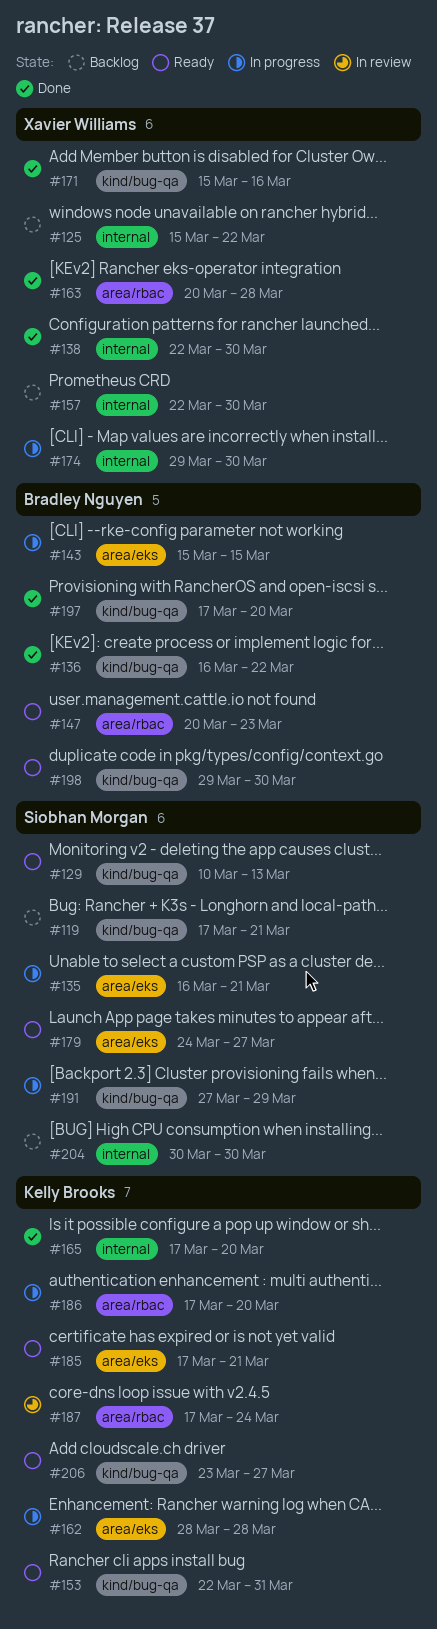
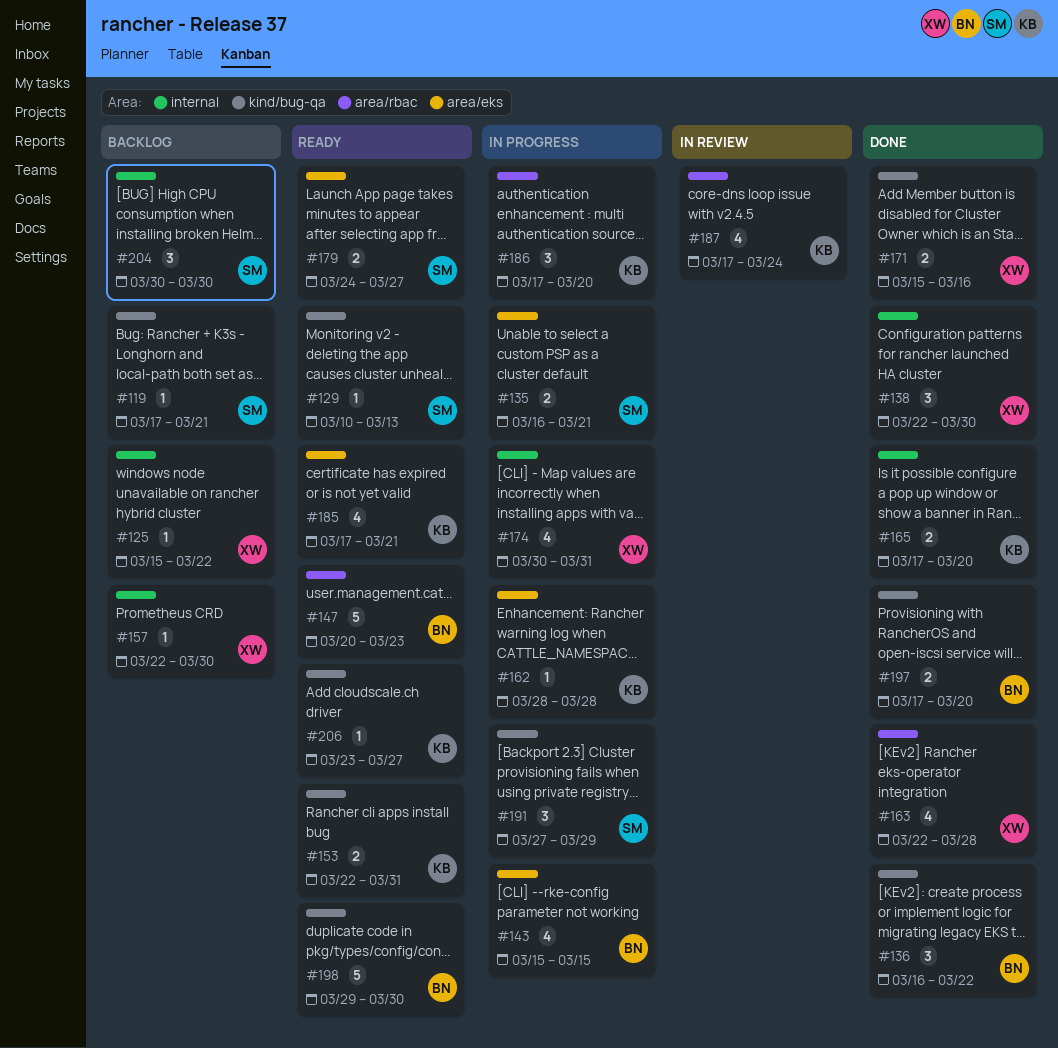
#163, start: Mar 20 -> Mar 22
#174, start: Mar 29 -> Mar 30
#174, due: Mar 30 -> Mar 31

